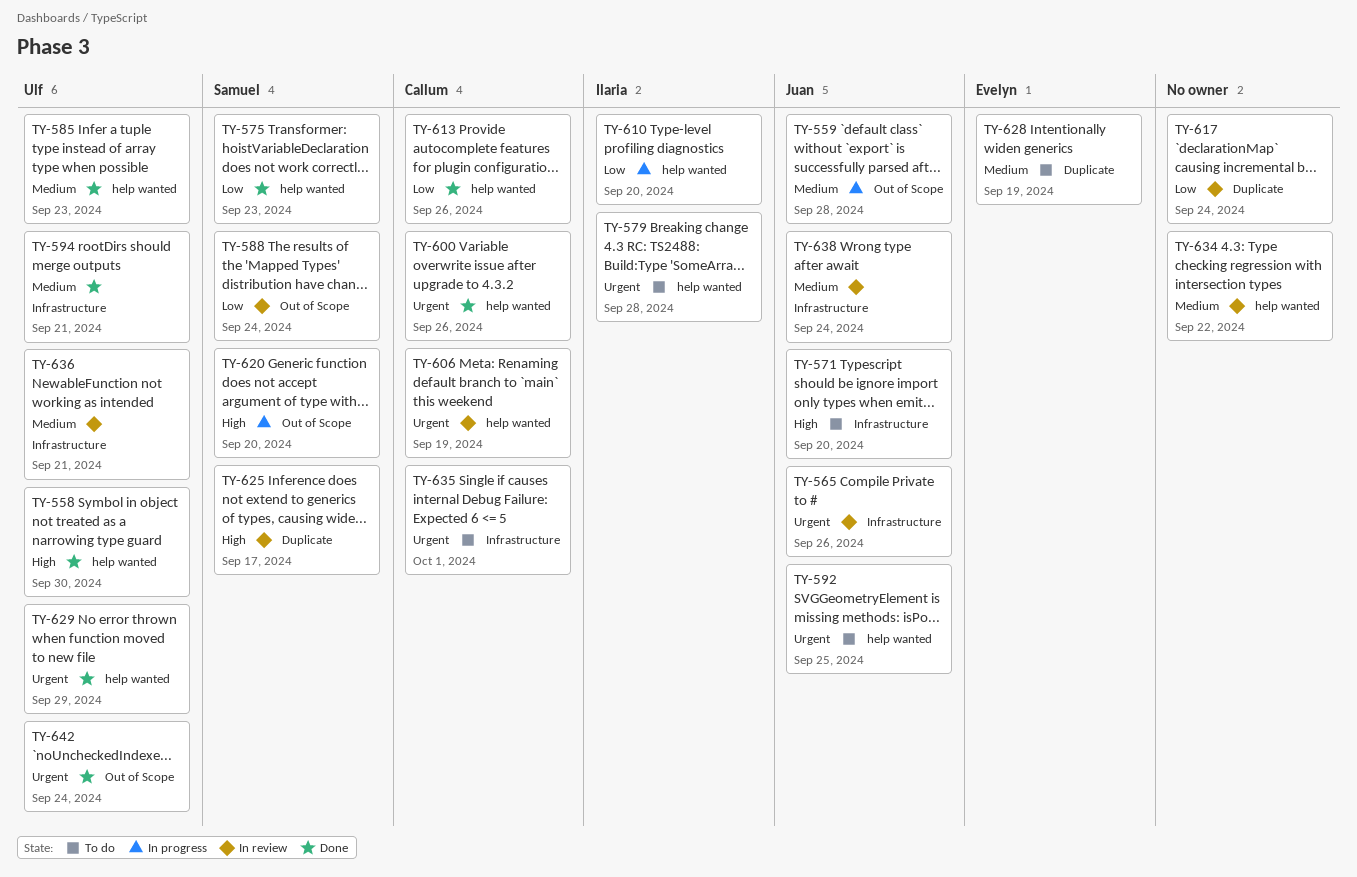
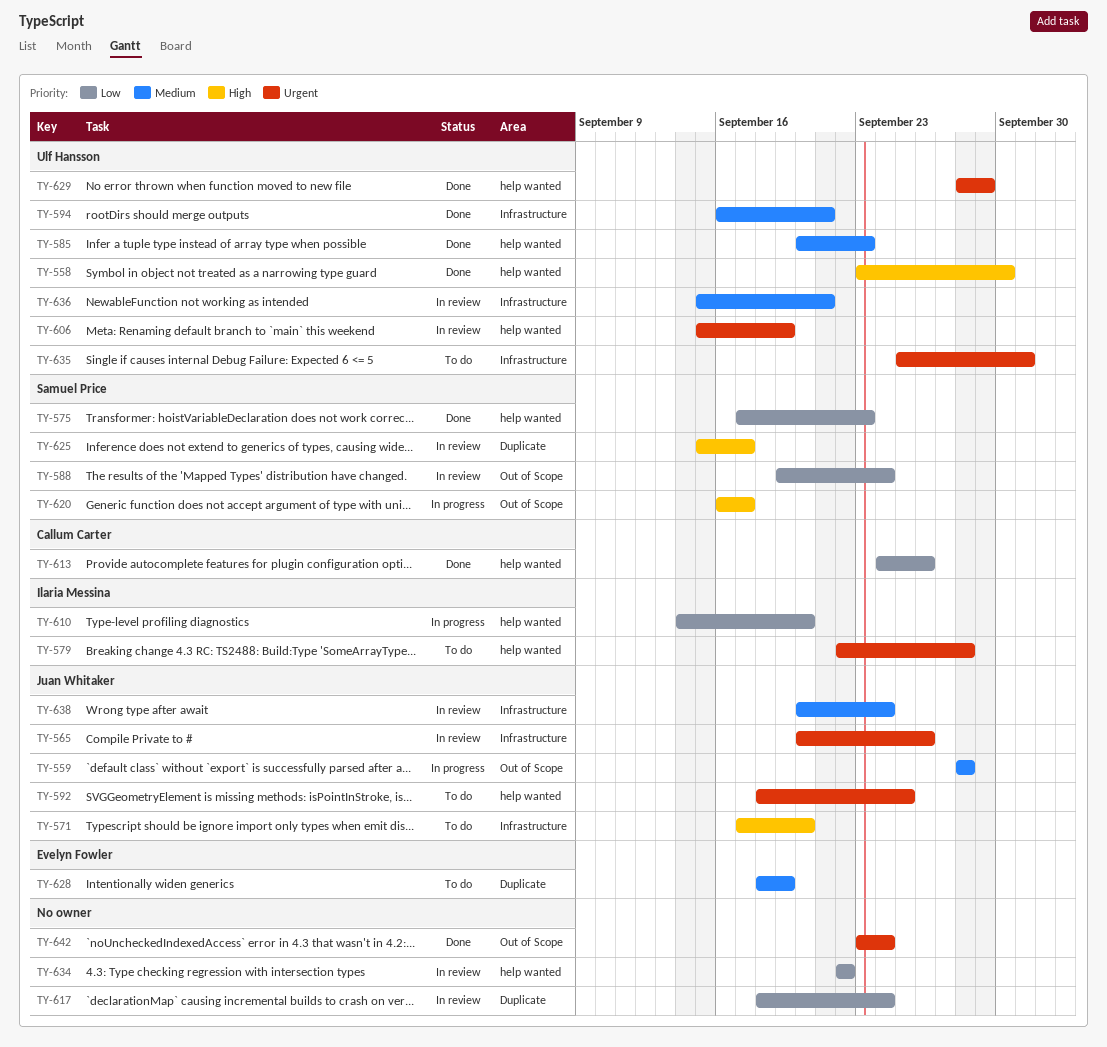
TY-600: present -> none
TY-606, owner: Callum Carter -> Ulf Hansson
TY-620, due: Sep 20 -> Sep 17
TY-634, priority: Medium -> Low
TY-635, owner: Callum Carter -> Ulf Hansson
TY-642, owner: Ulf Hansson -> none

